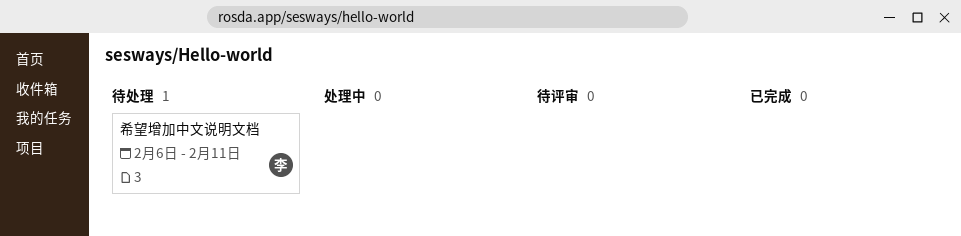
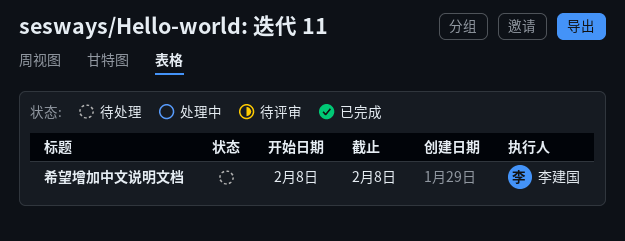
希望增加中文说明文档, start: Feb 6 -> Feb 8
希望增加中文说明文档, due: Feb 11 -> Feb 8

